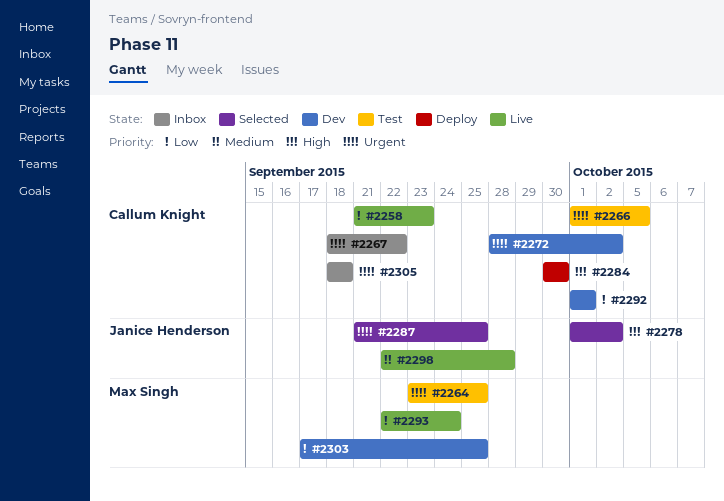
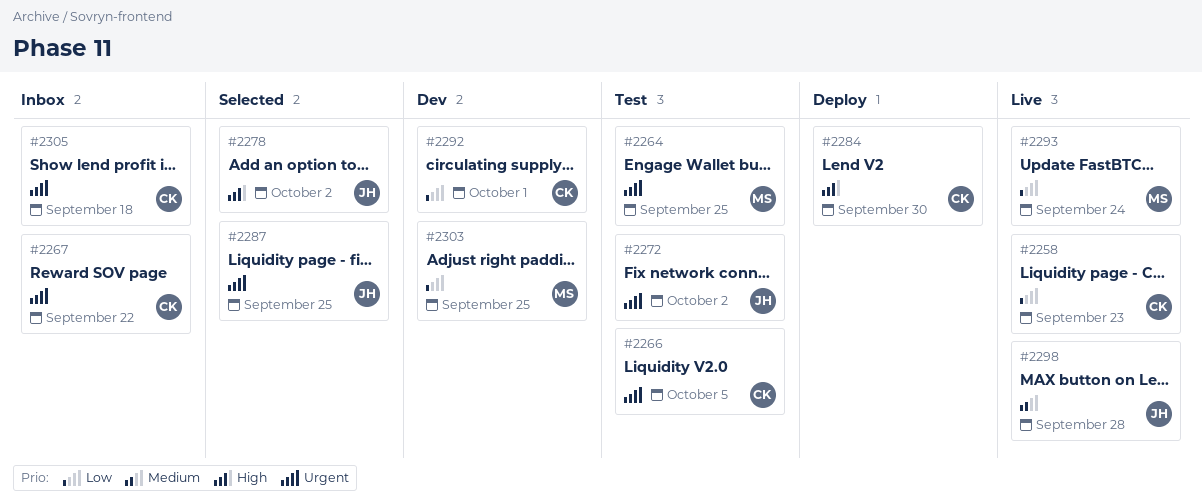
#2272, status: Dev -> Test
#2272, owner: Callum Knight -> Janice Henderson

